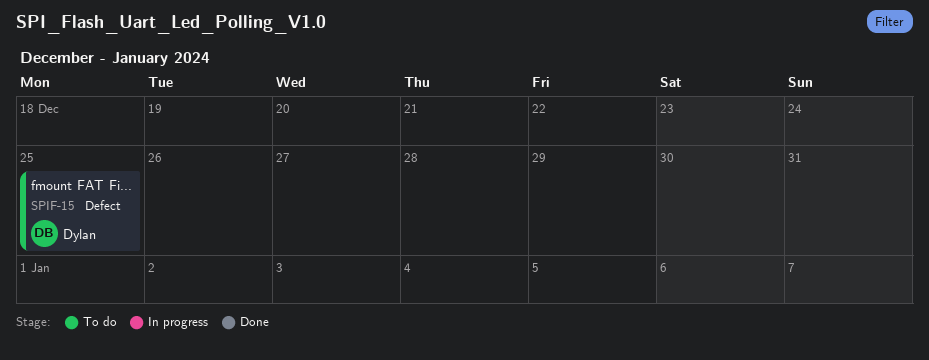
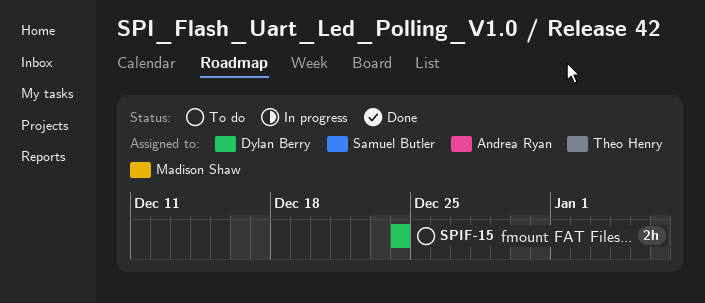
SPIF-15, due: Dec 25 -> Dec 24

